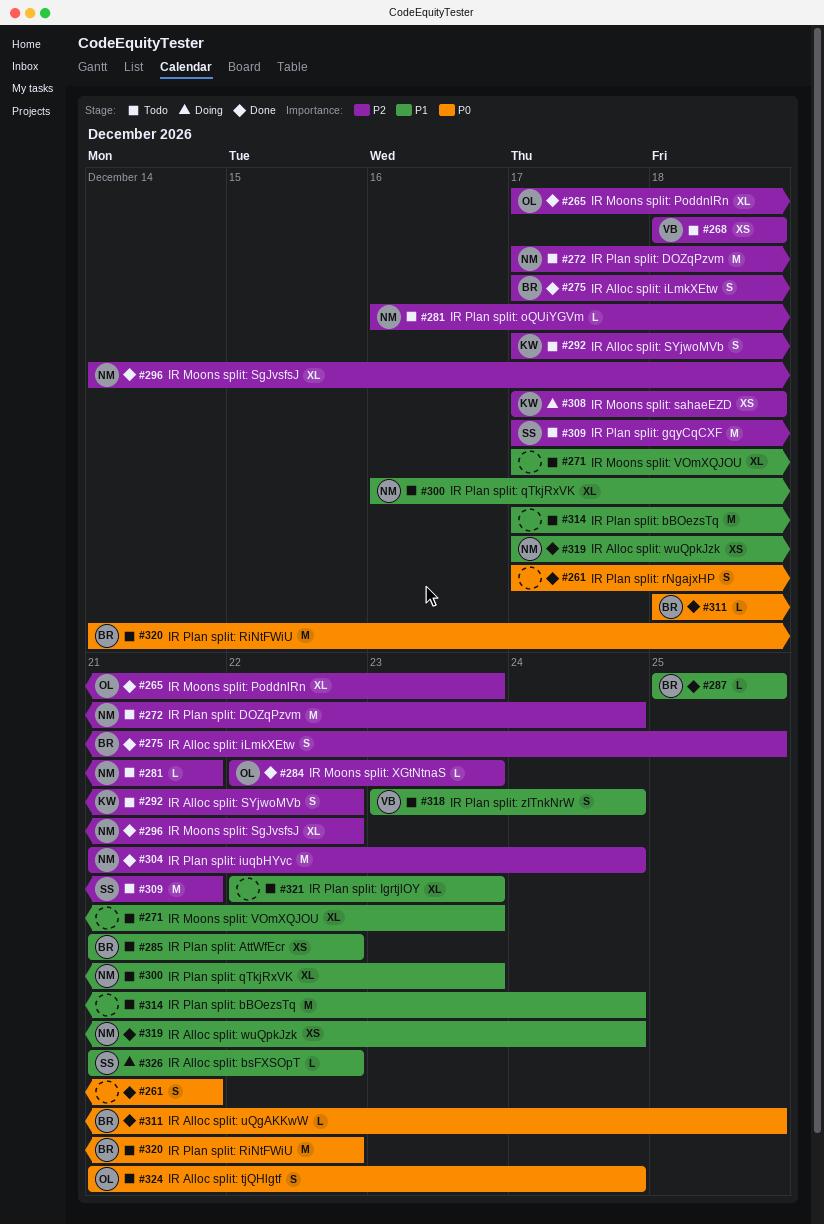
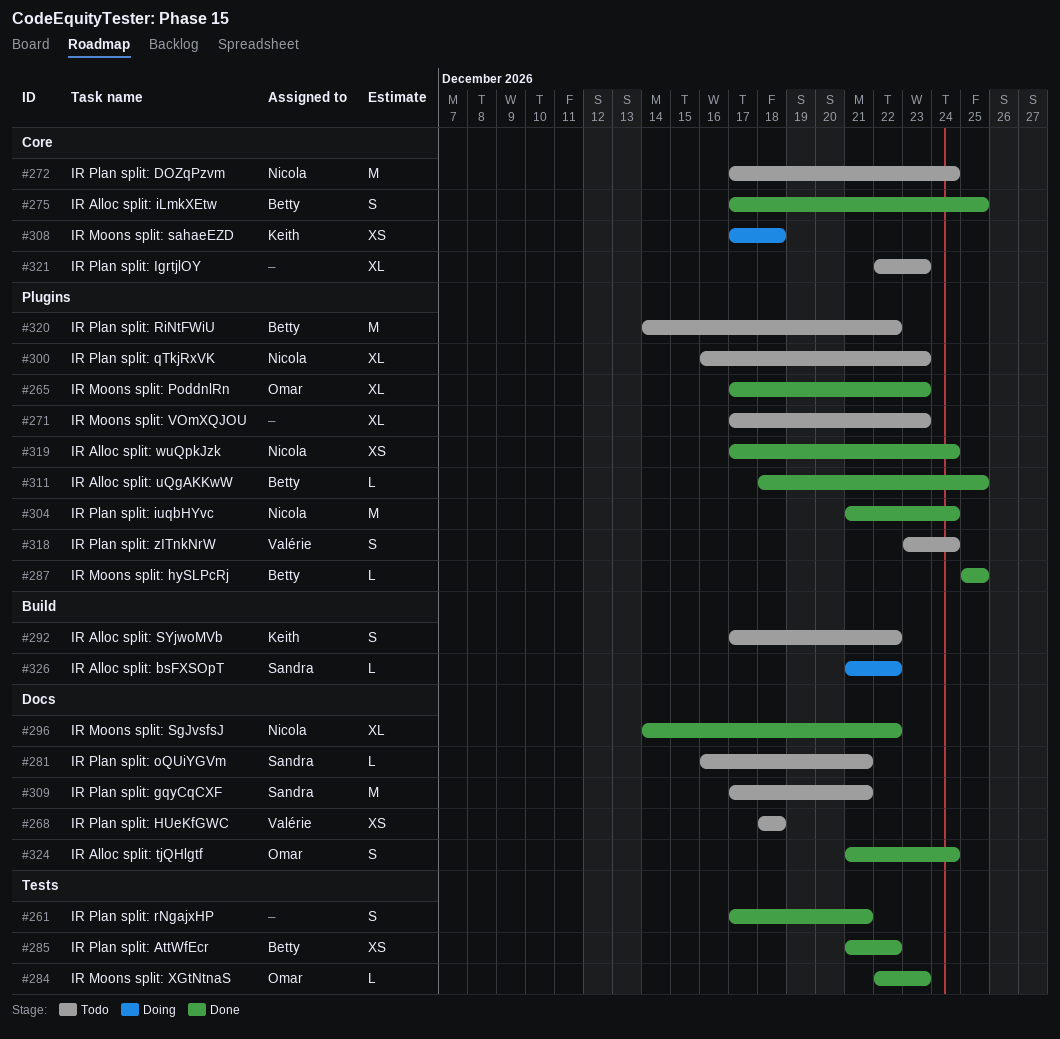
#281, owner: Nicola -> Sandra
#285, status: Todo -> Done
#314: present -> none
#324, status: Todo -> Done

